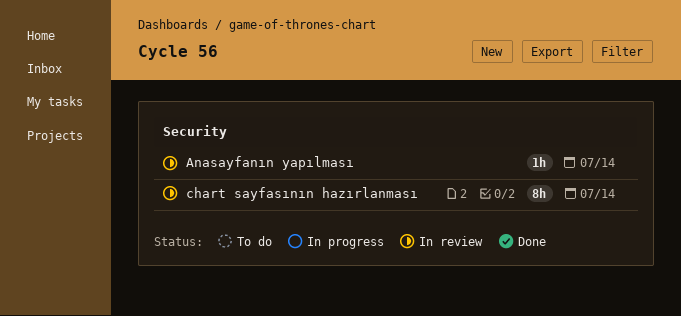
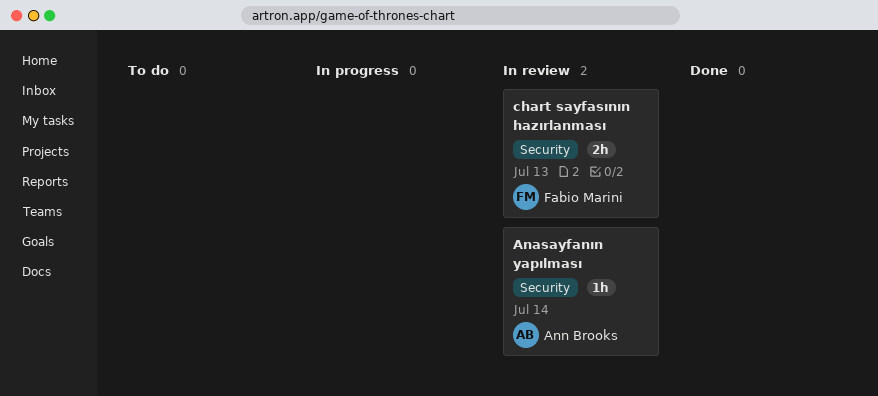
chart sayfasının hazırlanması, estimate: 8h -> 2h
chart sayfasının hazırlanması, due: Jul 14 -> Jul 13

